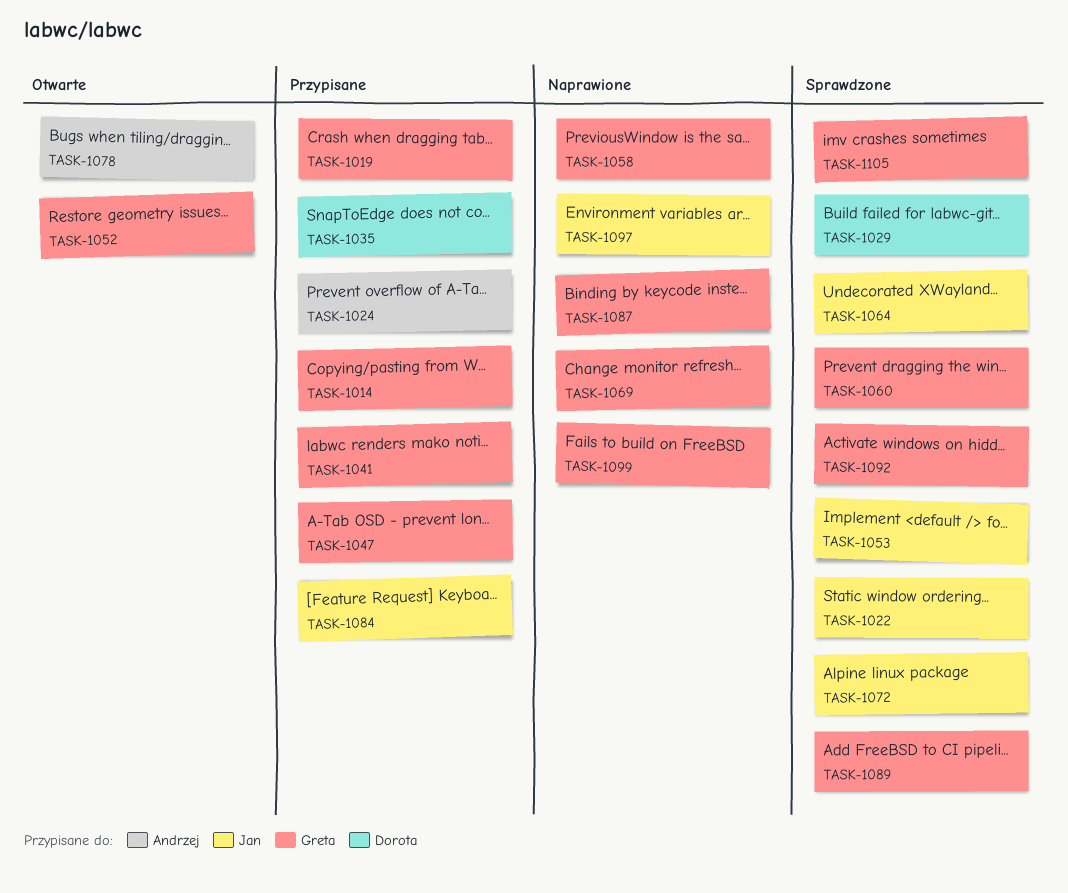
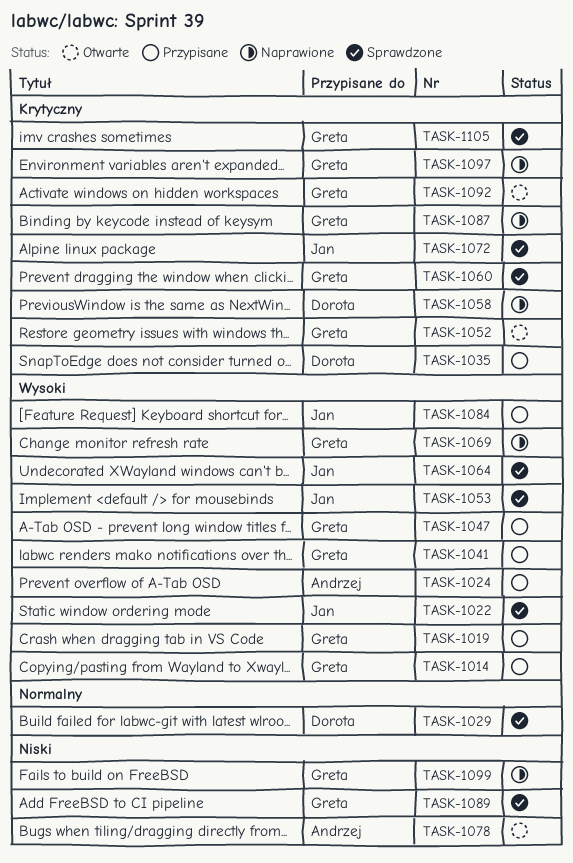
TASK-1058, owner: Greta -> Dorota
TASK-1092, status: Sprawdzone -> Otwarte
TASK-1097, owner: Jan -> Greta

